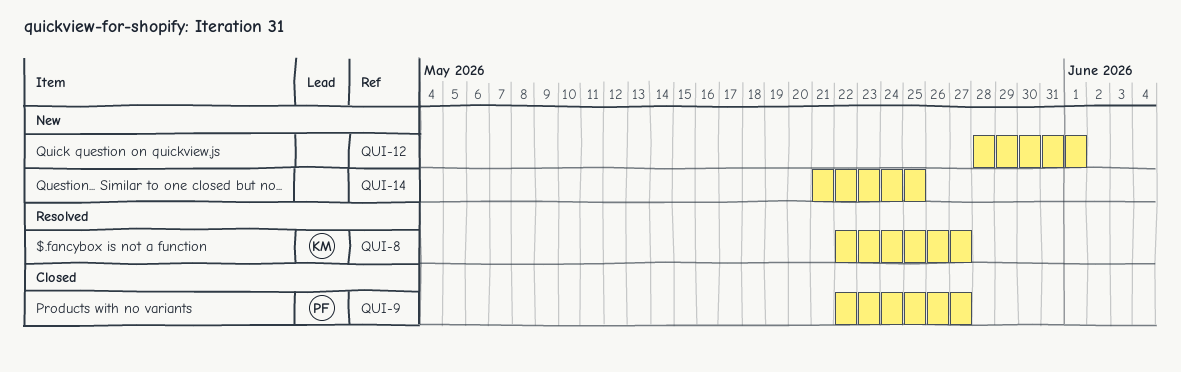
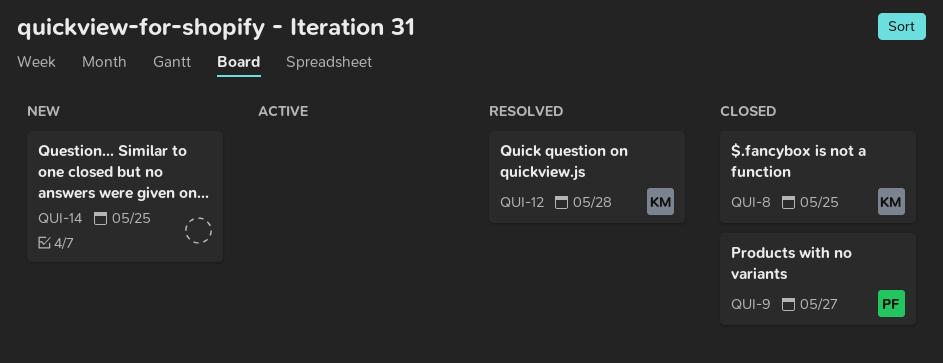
QUI-8, status: Resolved -> Closed
QUI-8, due: May 27 -> May 25
QUI-12, status: New -> Resolved
QUI-12, owner: none -> KM
QUI-12, due: Jun 1 -> May 28

